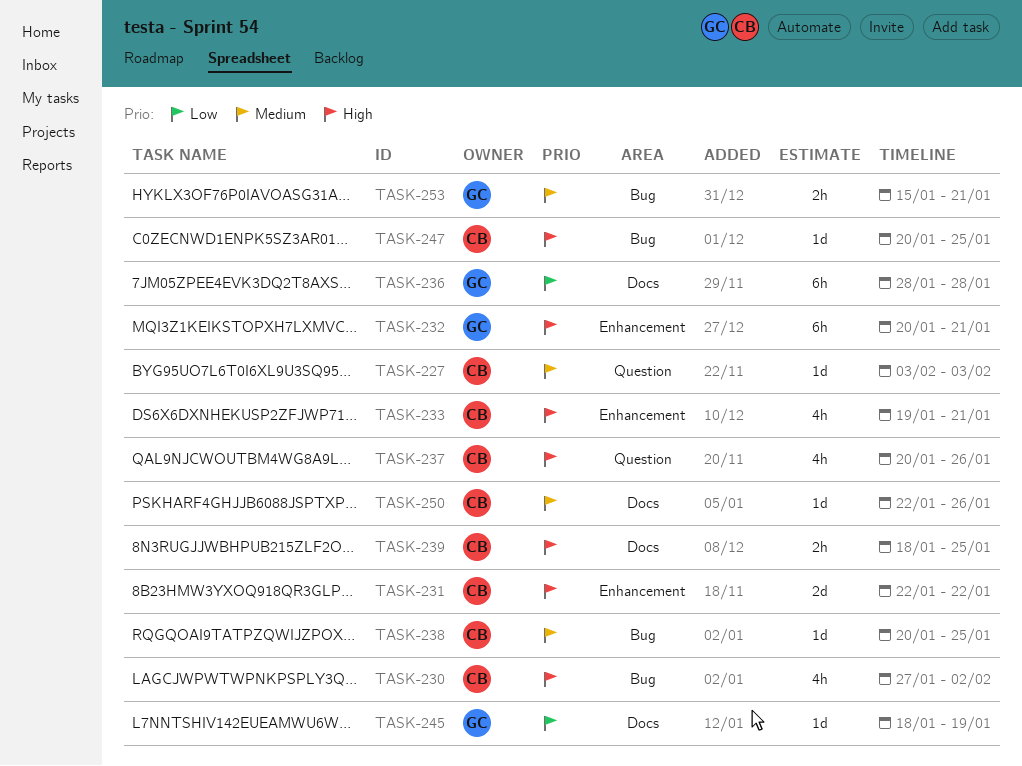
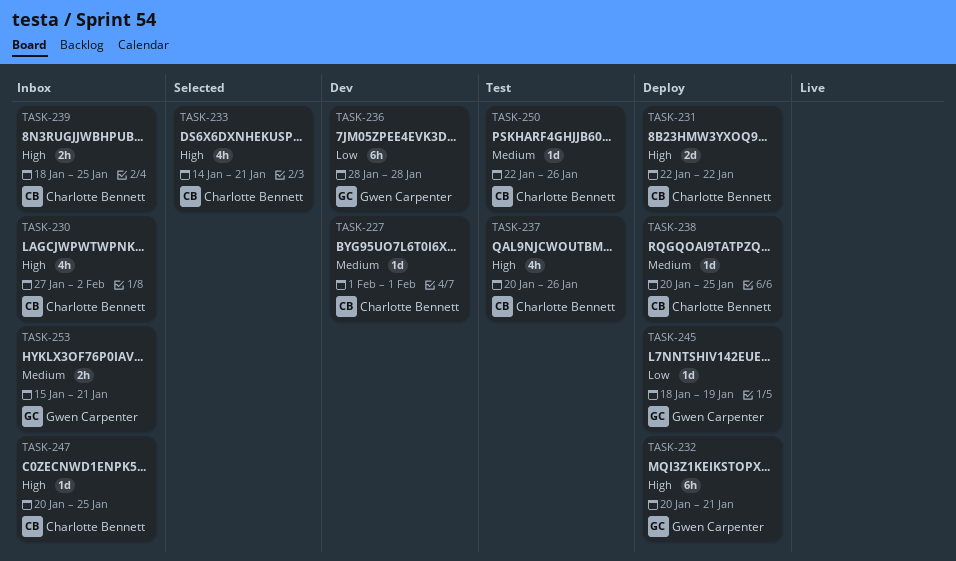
TASK-227, start: Feb 3 -> Feb 1
TASK-227, due: Feb 3 -> Feb 1
TASK-233, start: Jan 19 -> Jan 14

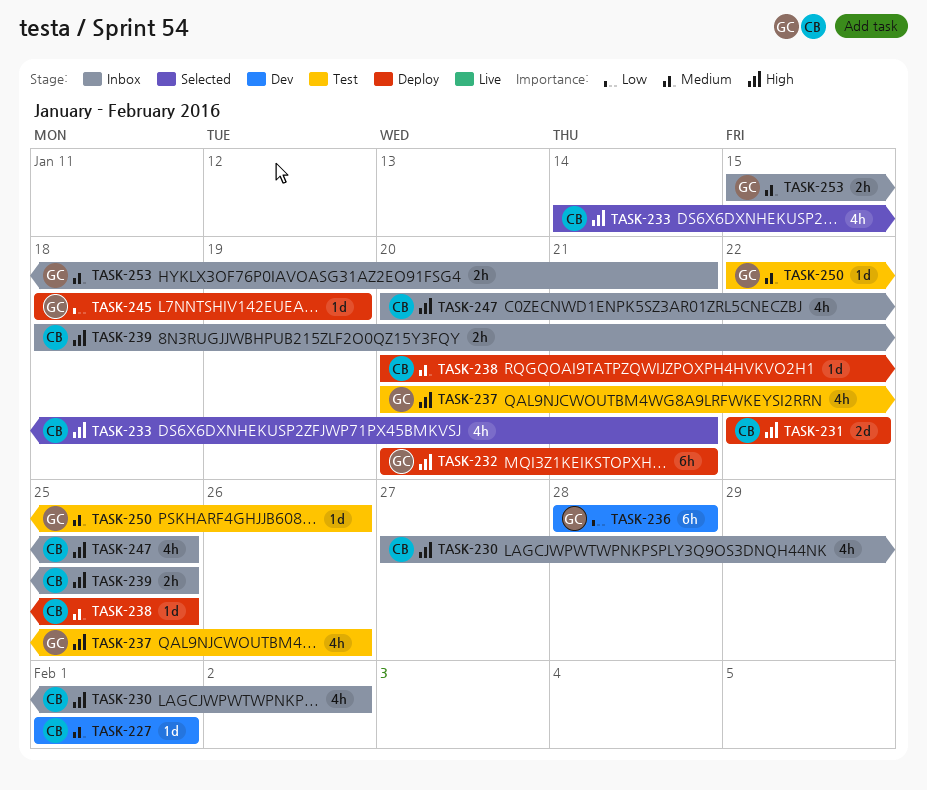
TASK-237, owner: Charlotte Bennett -> Gwen Carpenter
TASK-247, estimate: 1d -> 4h
TASK-250, owner: Charlotte Bennett -> Gwen Carpenter

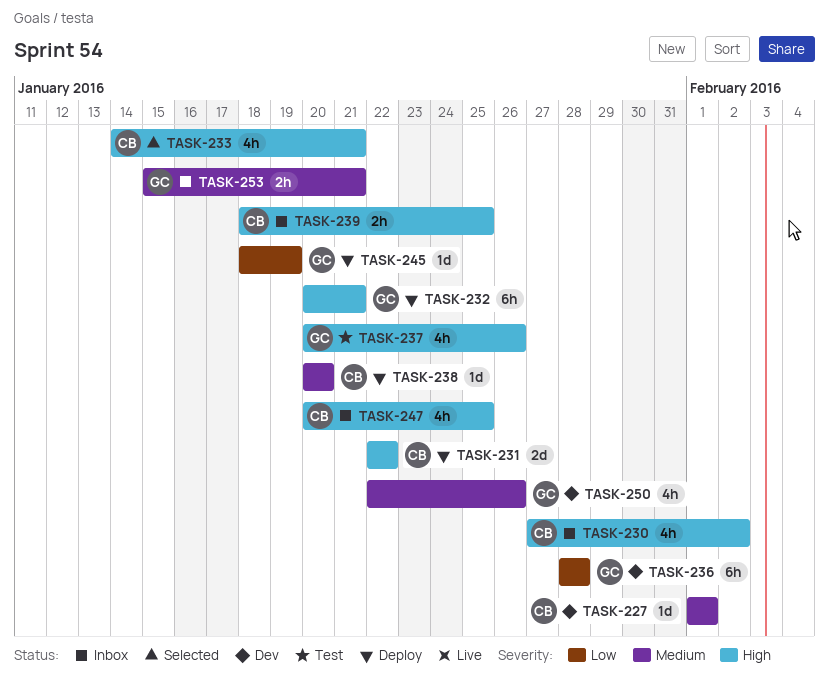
TASK-238, due: Jan 25 -> Jan 20
TASK-250, status: Test -> Dev
TASK-250, estimate: 1d -> 4h

